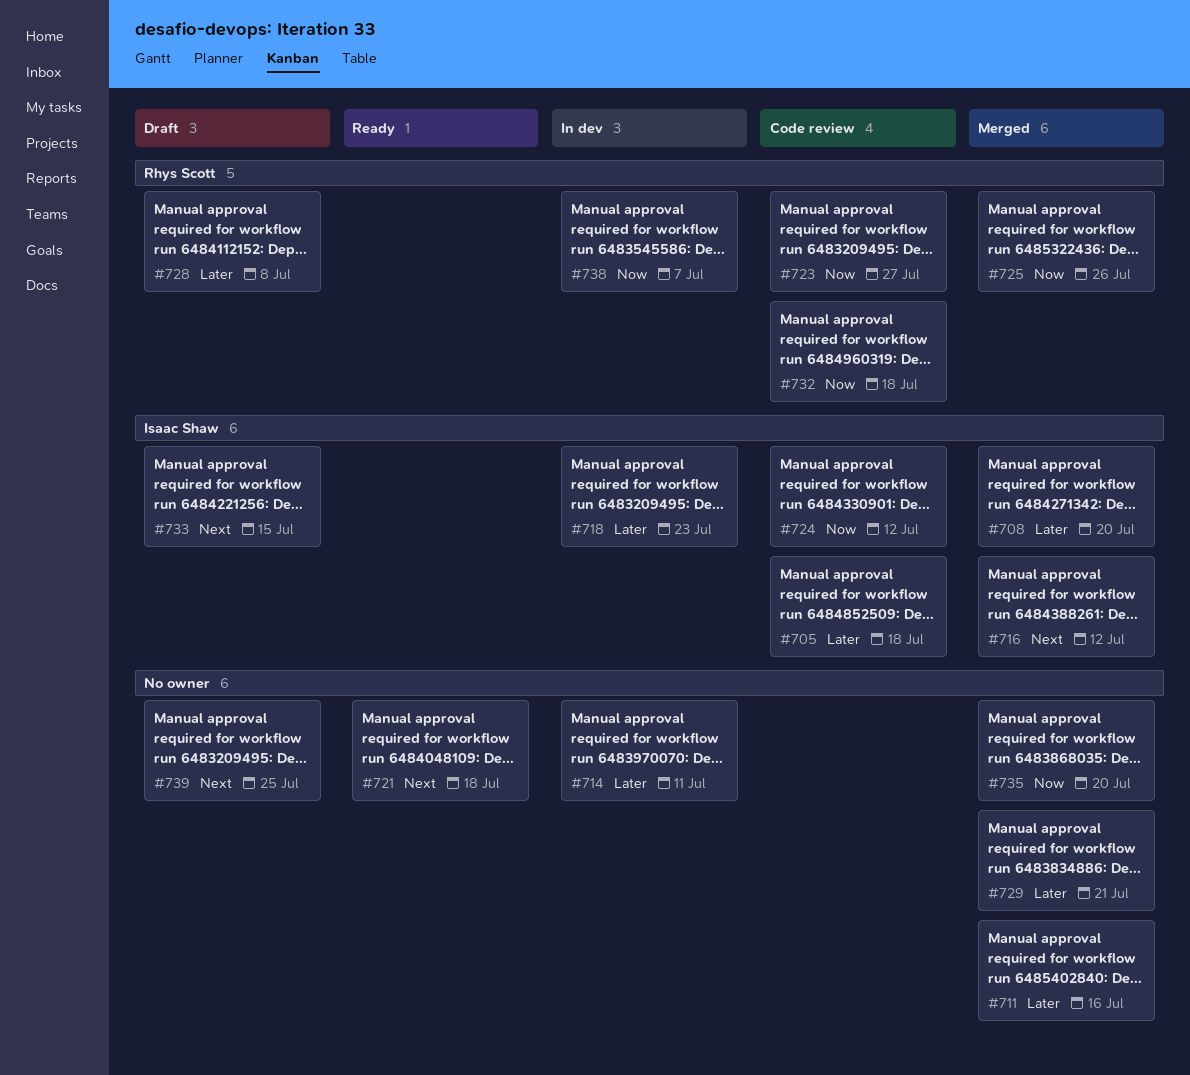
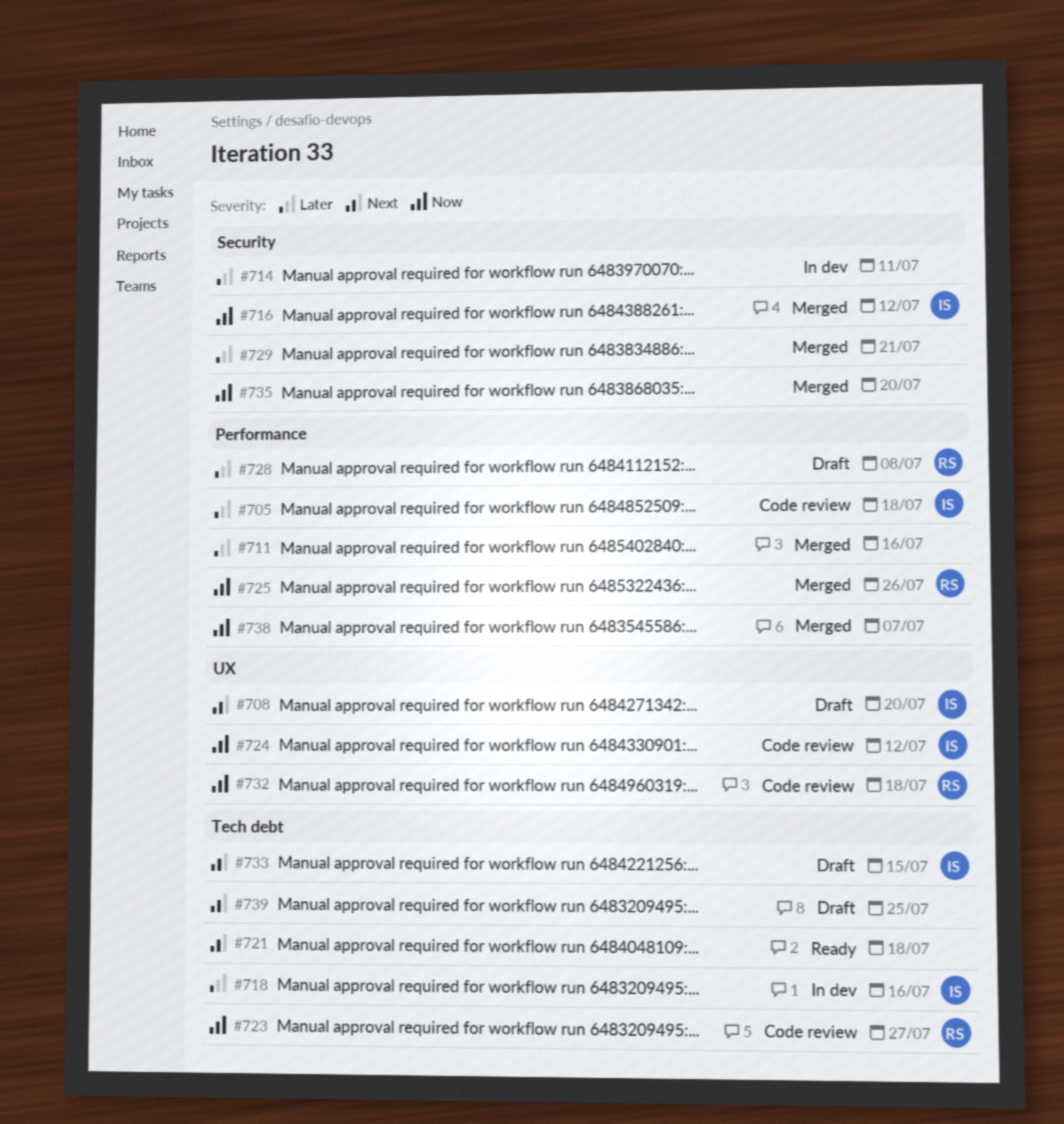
#708, status: Merged -> Draft
#708, priority: Later -> Next
#716, priority: Next -> Now
#718, due: Jul 23 -> Jul 16
#738, status: In dev -> Merged
#738, owner: Rhys Scott -> none

